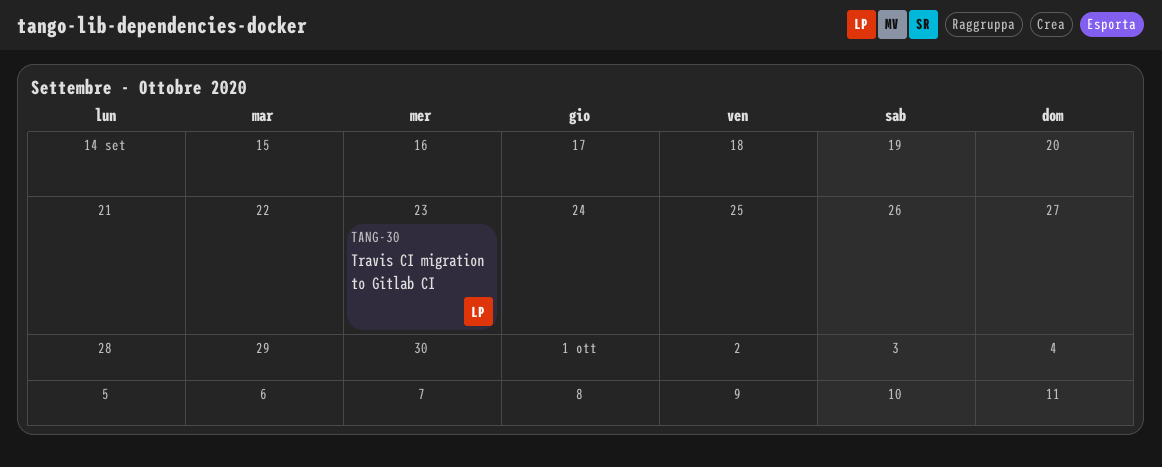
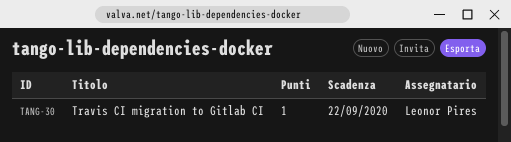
TANG-30, due: Sep 23 -> Sep 22

